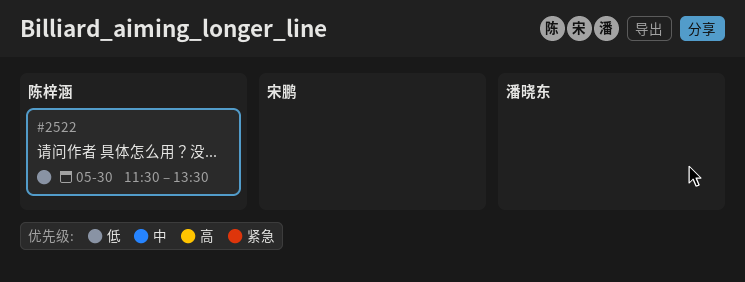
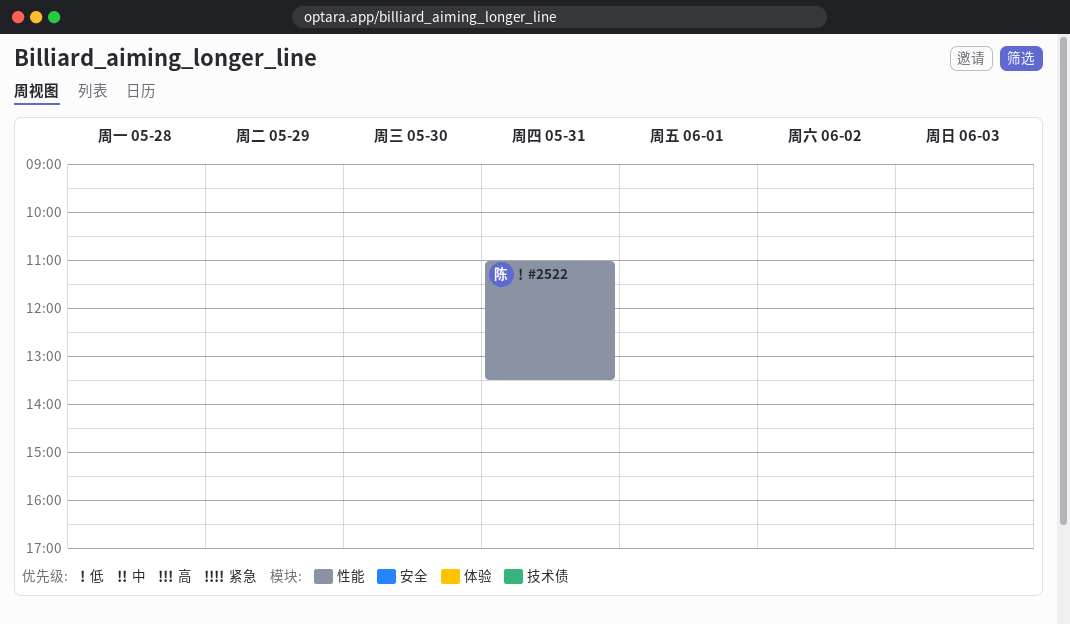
#2522, day: May 30 -> May 31
#2522, begins: 11:30 -> 11:00

